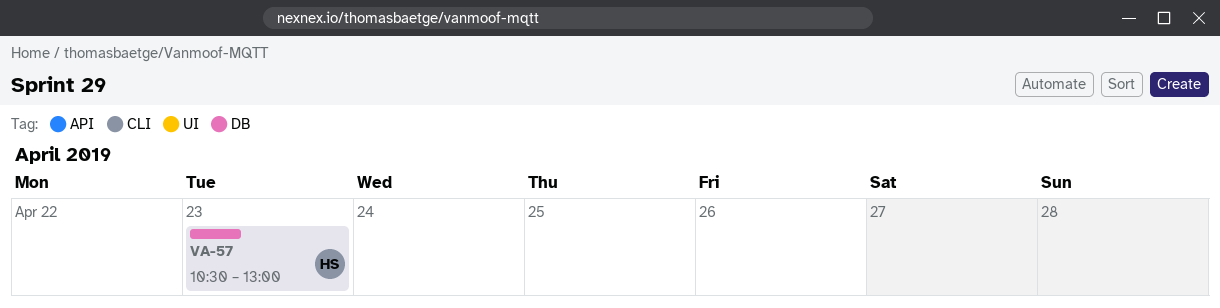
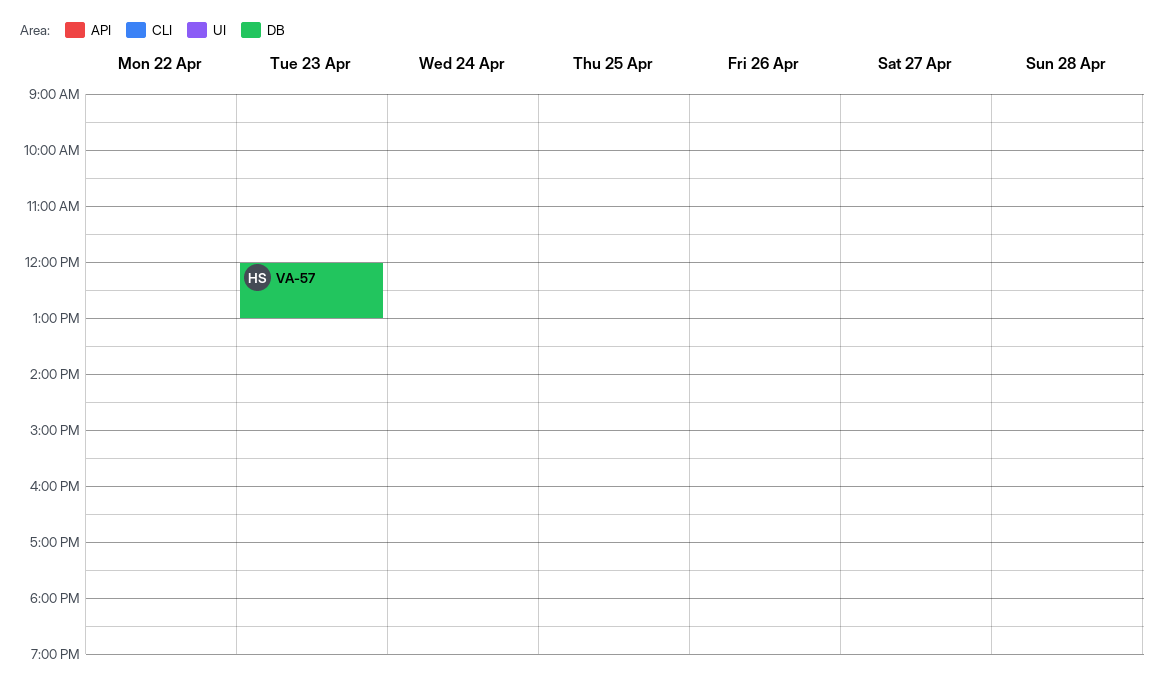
VA-57, begins: 10:30 -> 12:00

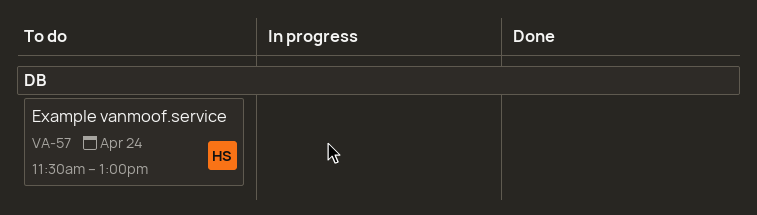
VA-57, day: Apr 23 -> Apr 24
VA-57, begins: 12:00 -> 11:30

